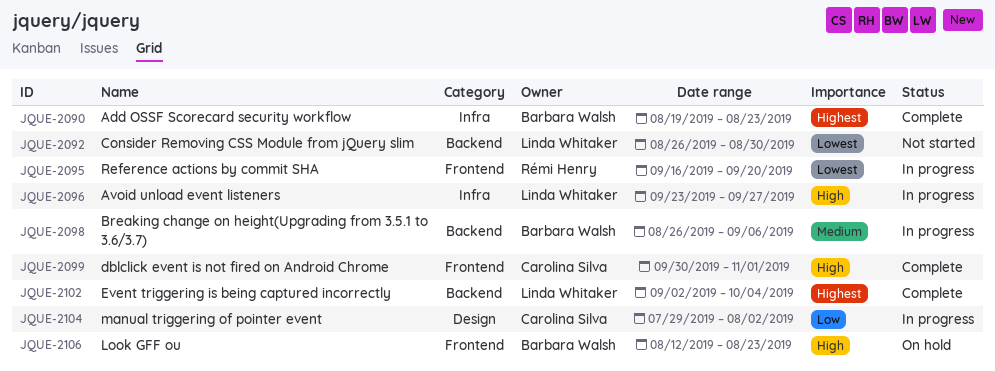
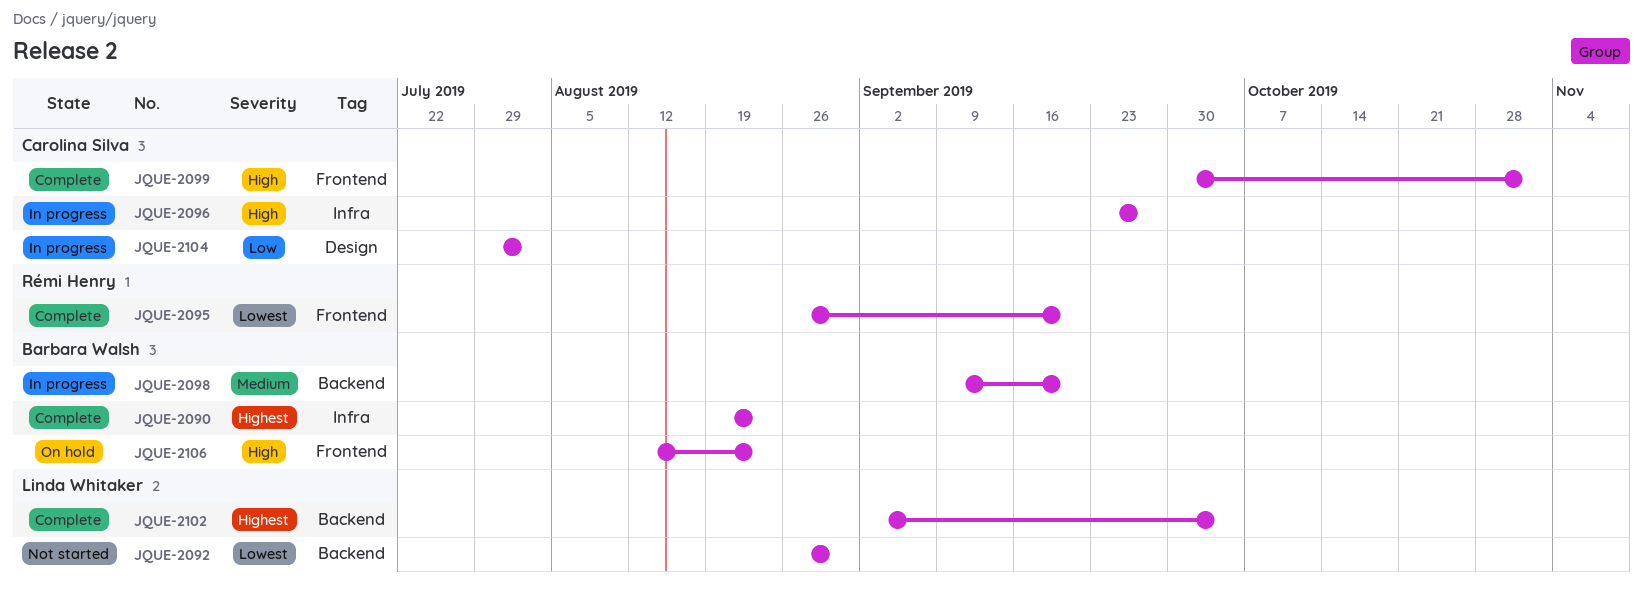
JQUE-2095, status: In progress -> Complete
JQUE-2095, start: Sep 16 -> Aug 26
JQUE-2096, owner: Linda Whitaker -> Carolina Silva
JQUE-2098, start: Aug 26 -> Sep 9
JQUE-2098, due: Sep 6 -> Sep 20

